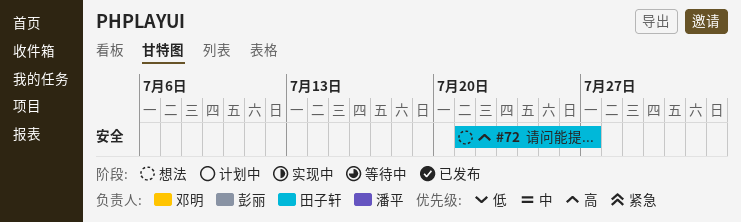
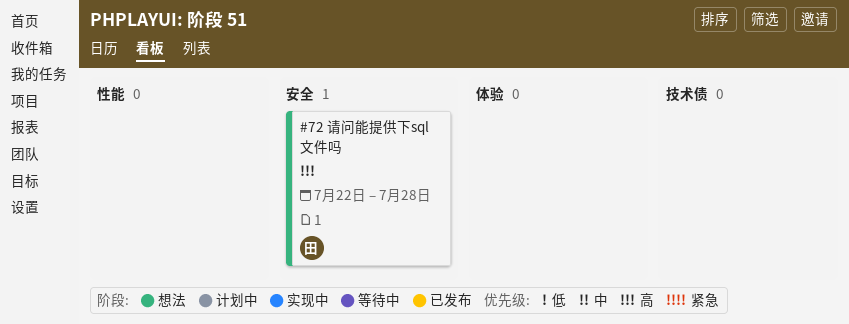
#72, start: Jul 21 -> Jul 22
#72, due: Jul 27 -> Jul 28

